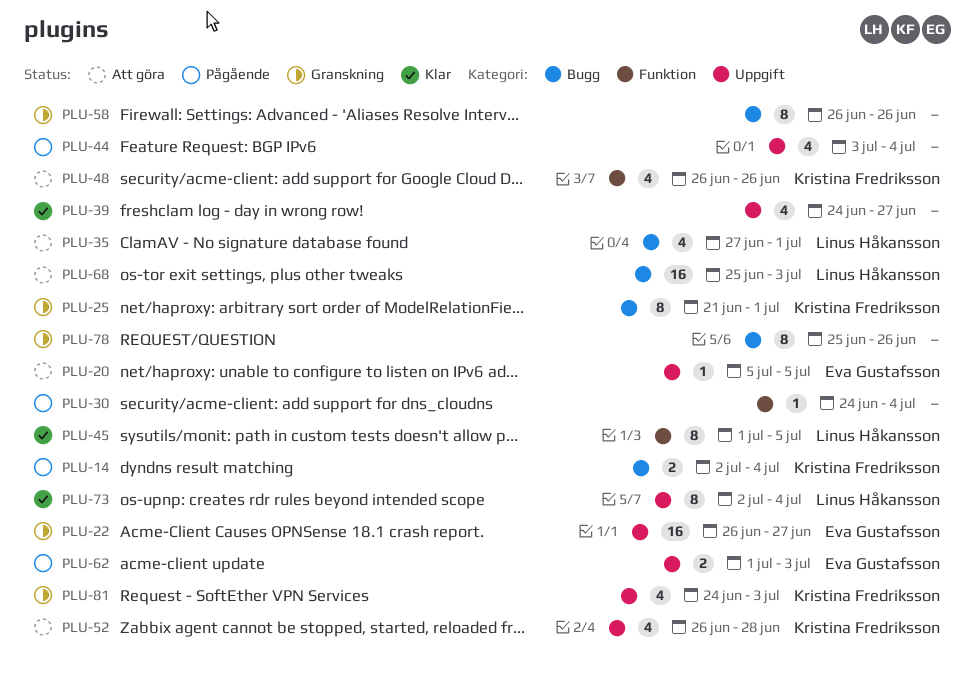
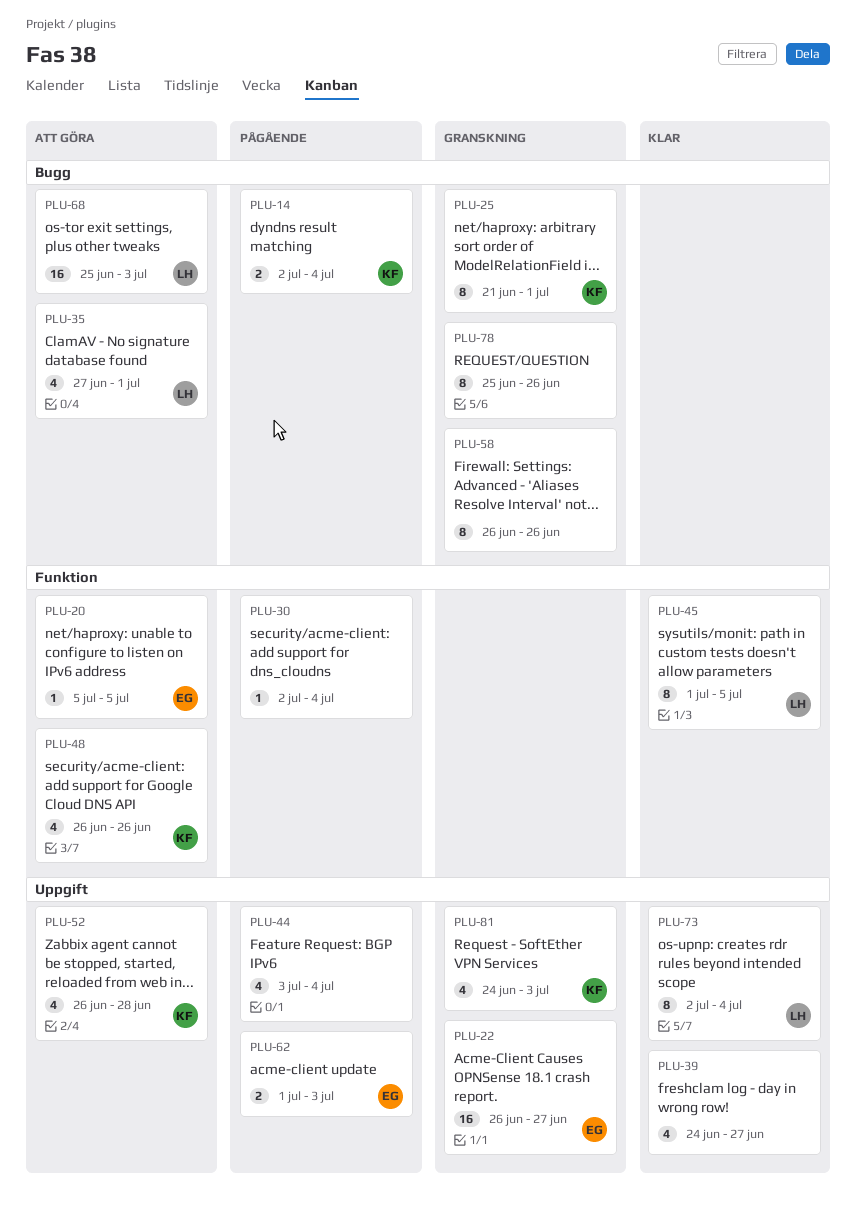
PLU-20, label: Uppgift -> Funktion
PLU-30, start: Jun 24 -> Jul 2

